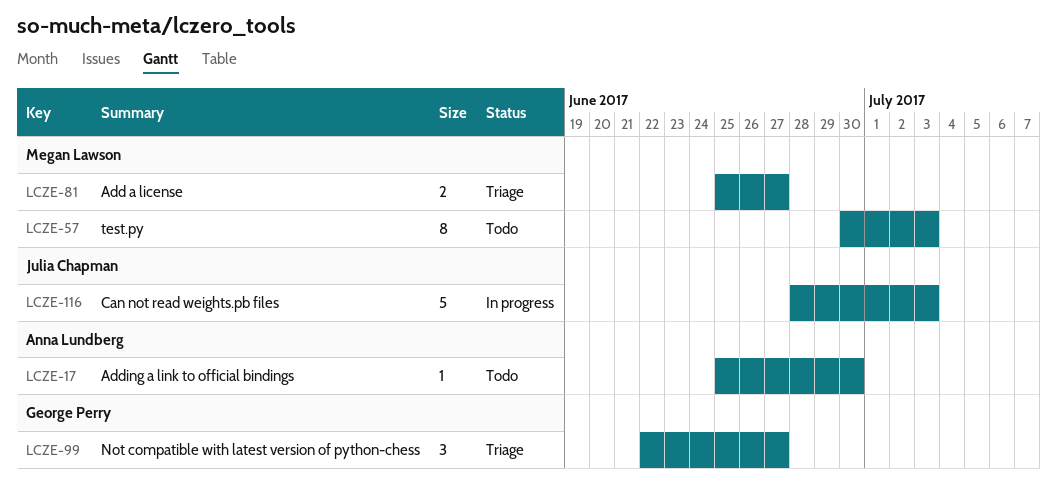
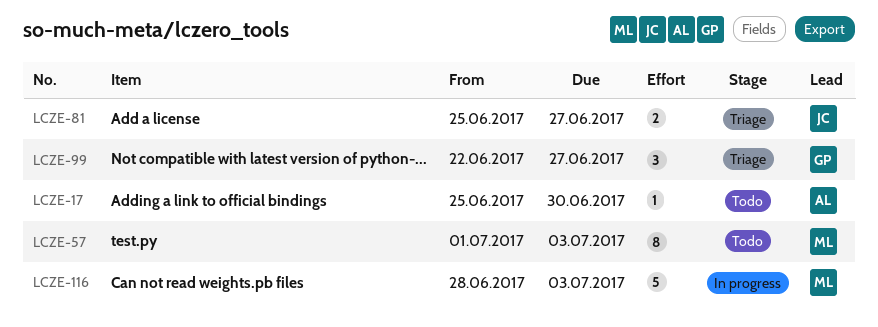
LCZE-57, start: Jun 30 -> Jul 1
LCZE-81, owner: Megan Lawson -> Julia Chapman
LCZE-116, owner: Julia Chapman -> Megan Lawson

